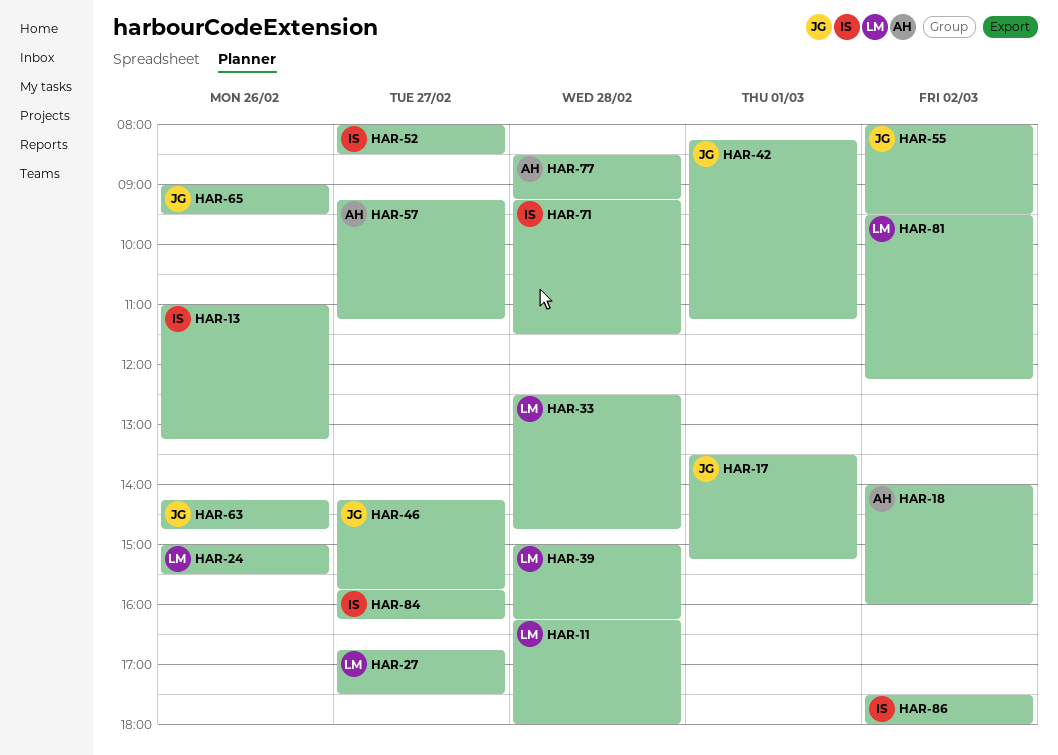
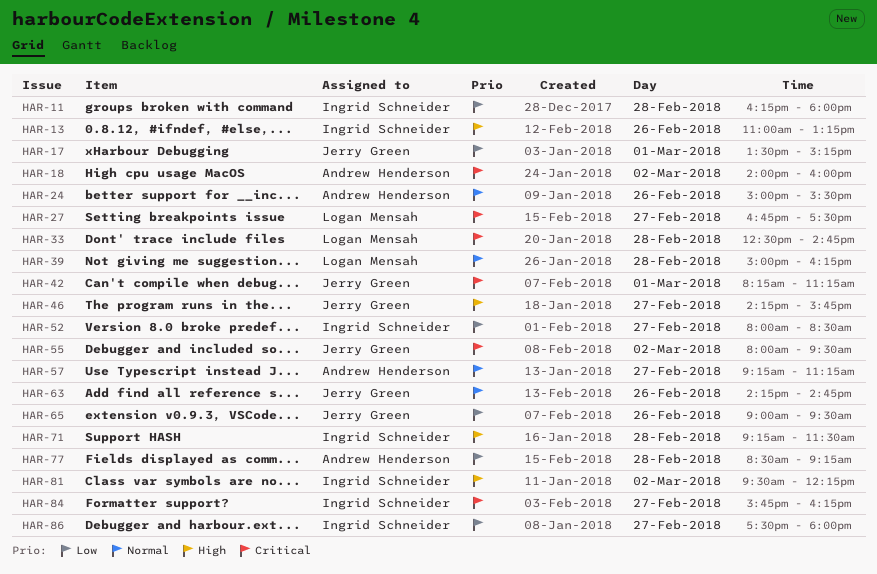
HAR-11, owner: Logan Mensah -> Ingrid Schneider
HAR-24, owner: Logan Mensah -> Andrew Henderson
HAR-81, owner: Logan Mensah -> Ingrid Schneider
HAR-86, day: Mar 2 -> Feb 27

